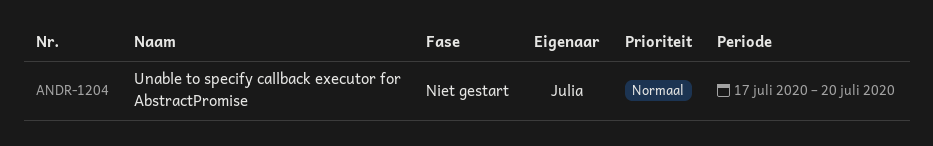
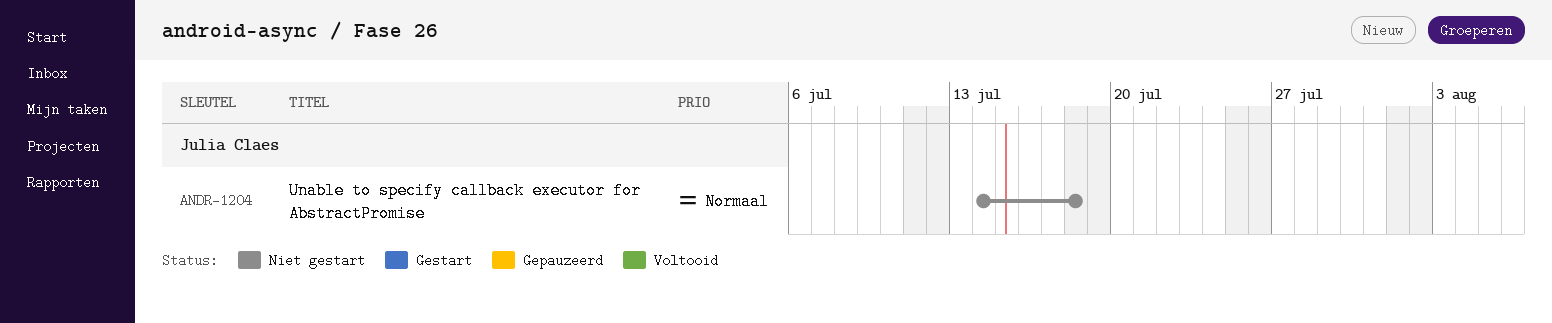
ANDR-1204, start: Jul 17 -> Jul 14
ANDR-1204, due: Jul 20 -> Jul 18

